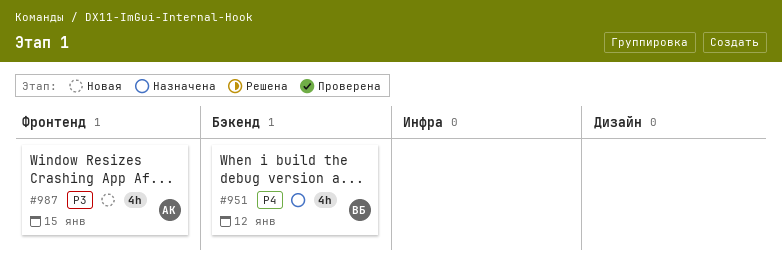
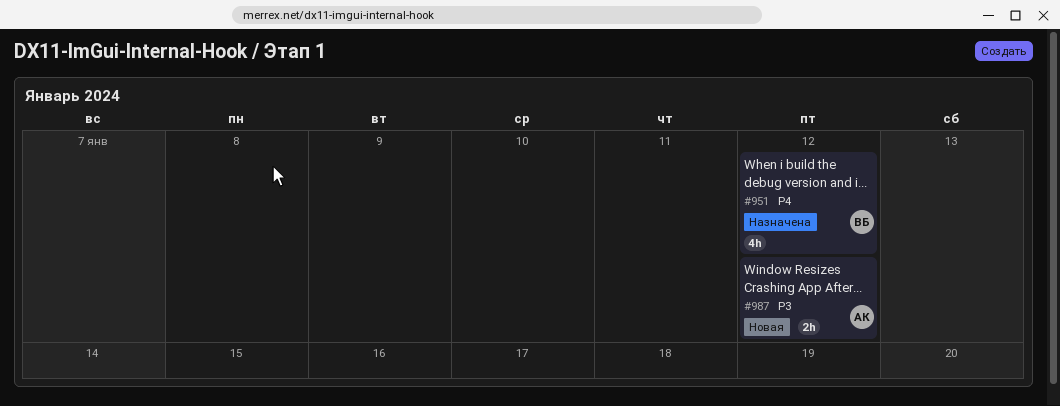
#987, estimate: 4h -> 2h
#987, due: Jan 15 -> Jan 12

